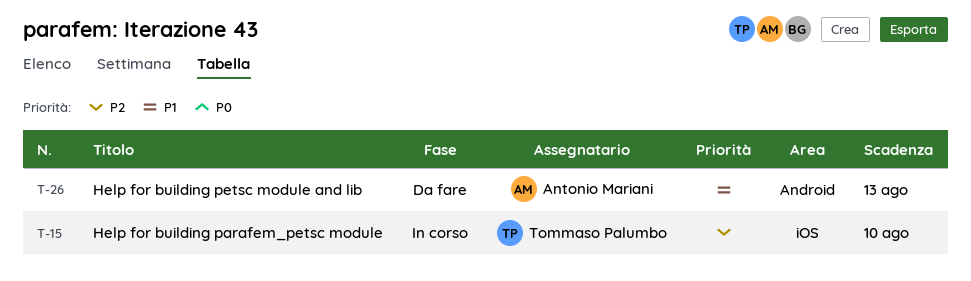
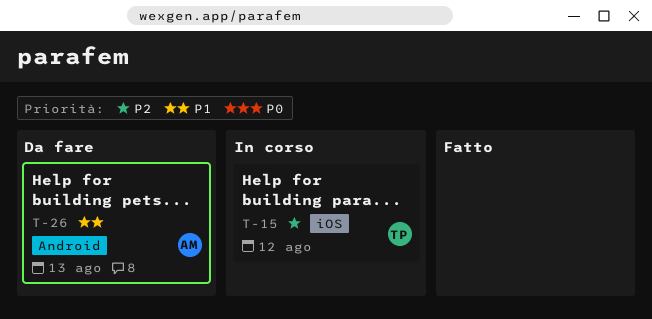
T-15, due: Aug 10 -> Aug 12

